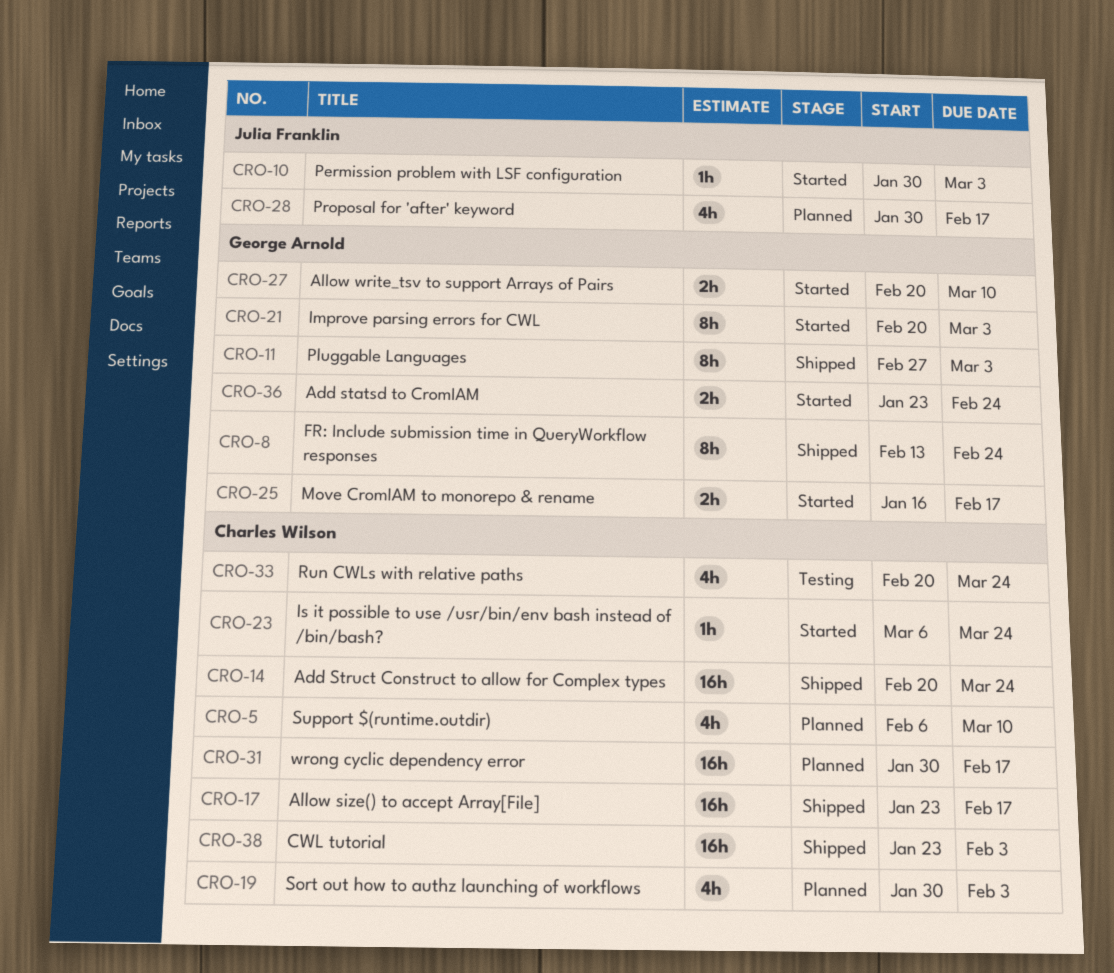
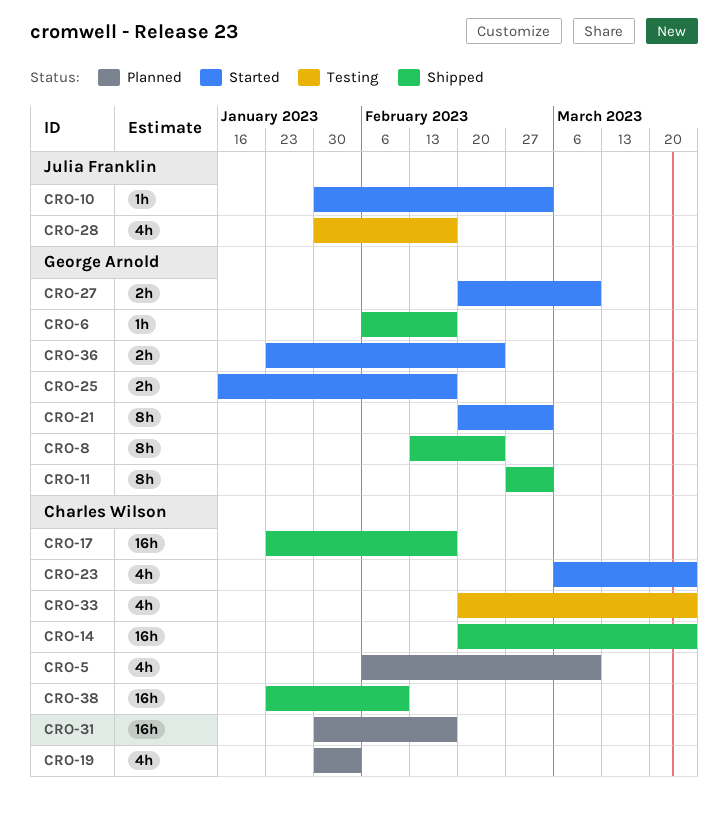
CRO-6: none -> present
CRO-23, estimate: 1h -> 4h
CRO-28, status: Planned -> Testing
CRO-38, due: Feb 3 -> Feb 10

